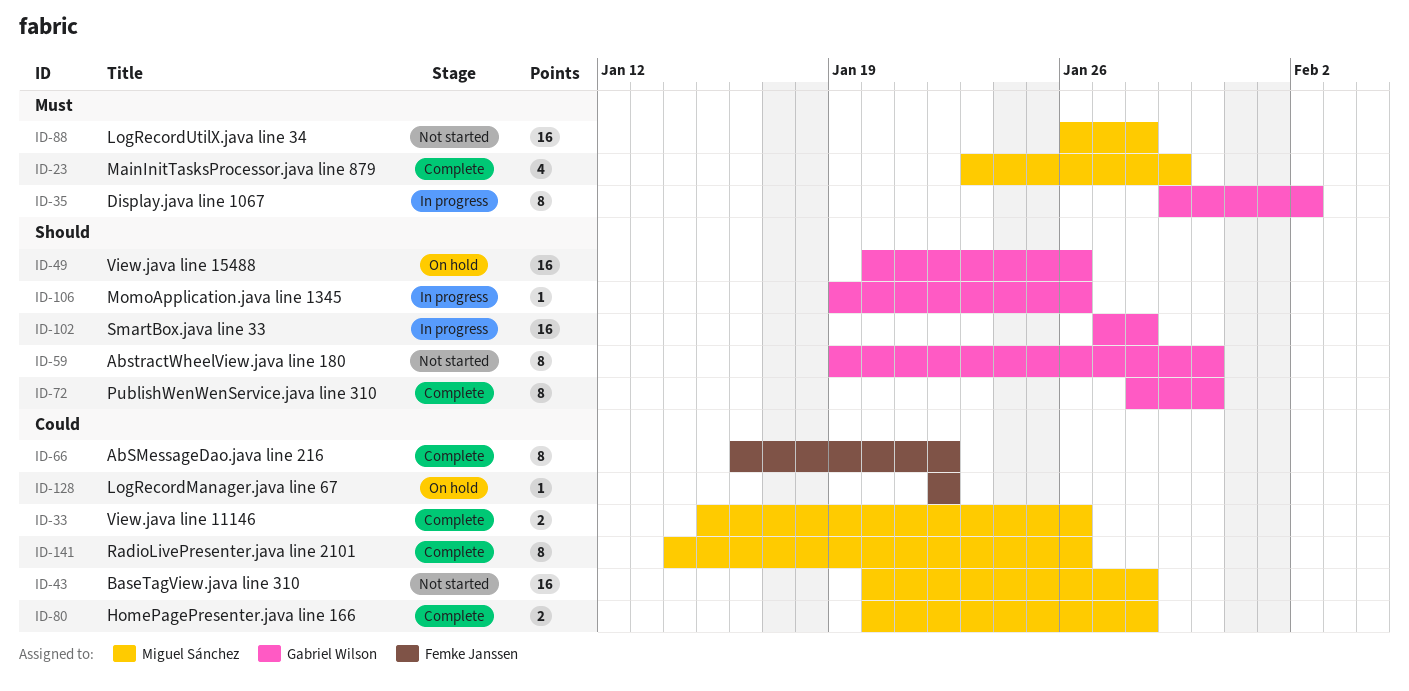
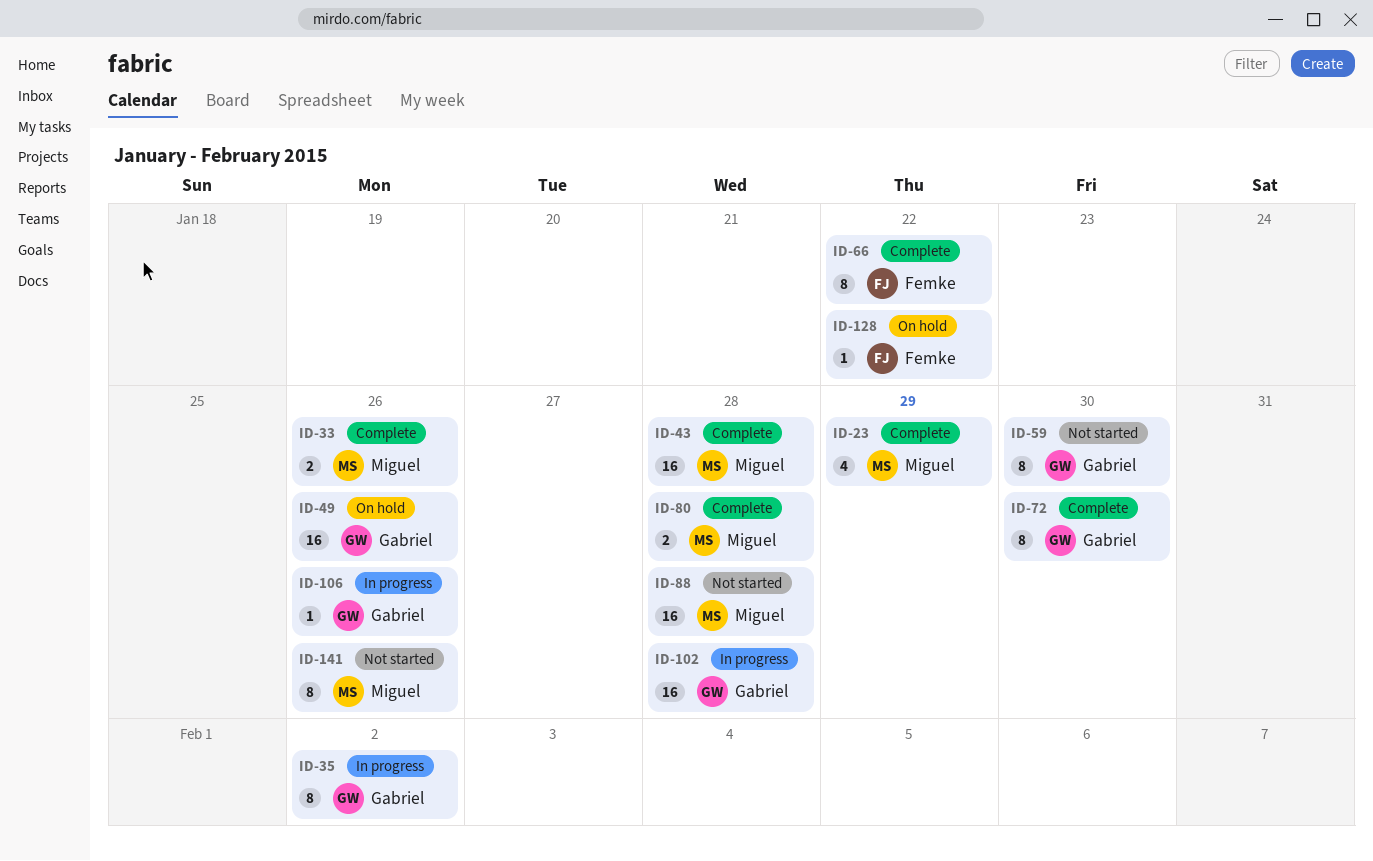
ID-43, status: Not started -> Complete
ID-141, status: Complete -> Not started

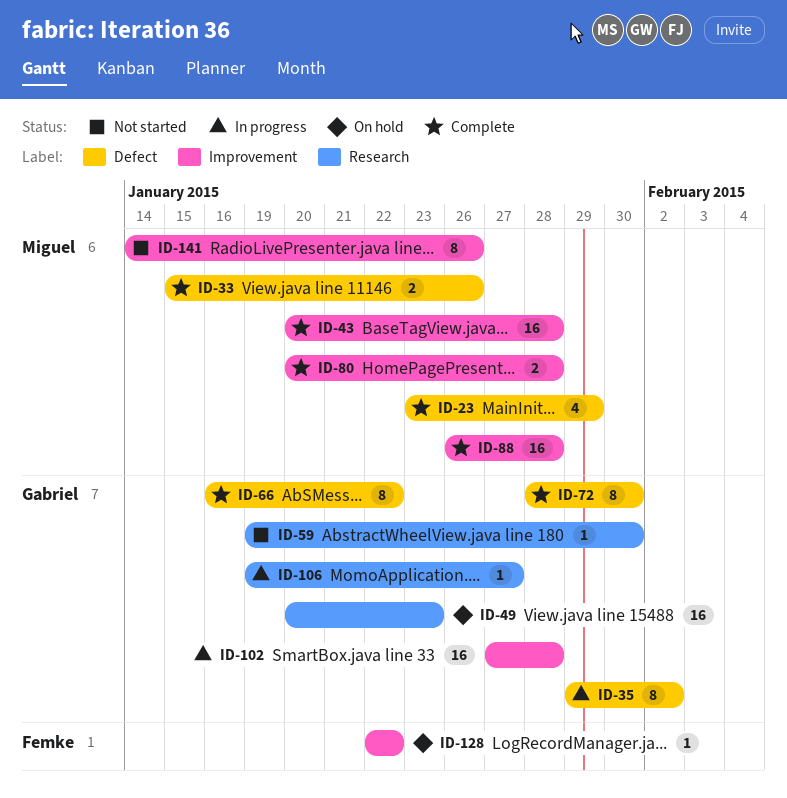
ID-49, due: Jan 26 -> Jan 23
ID-59, estimate: 8 -> 1
ID-66, owner: Femke -> Gabriel
ID-88, status: Not started -> Complete
ID-106, due: Jan 26 -> Jan 27

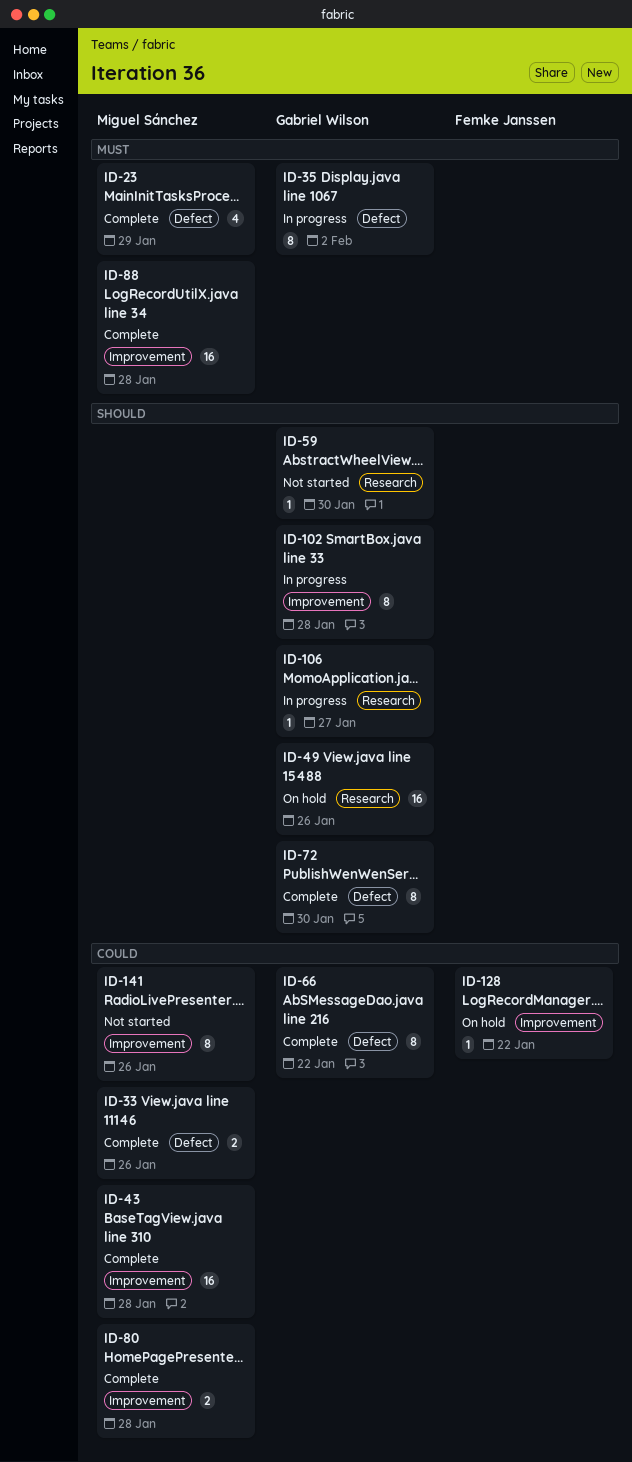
ID-49, due: Jan 23 -> Jan 26
ID-102, estimate: 16 -> 8

